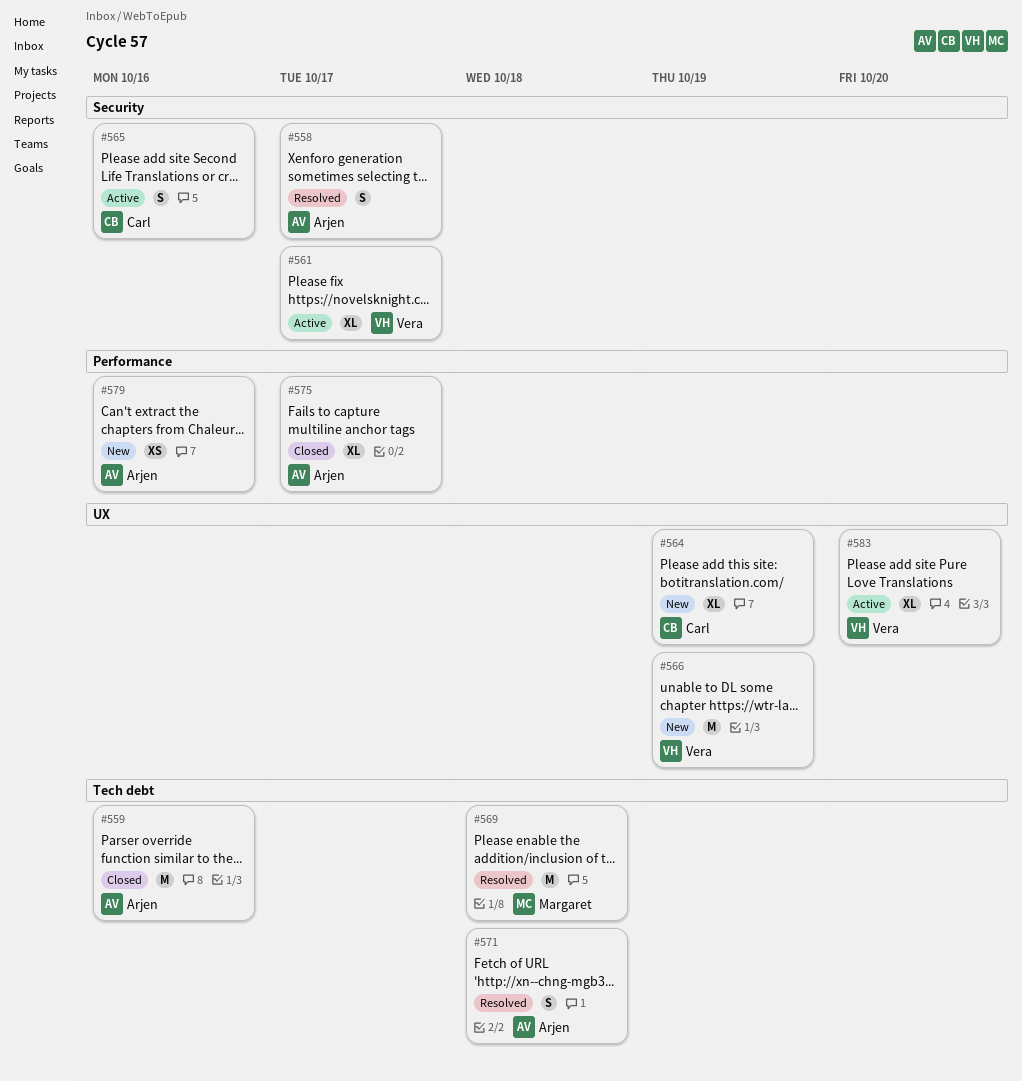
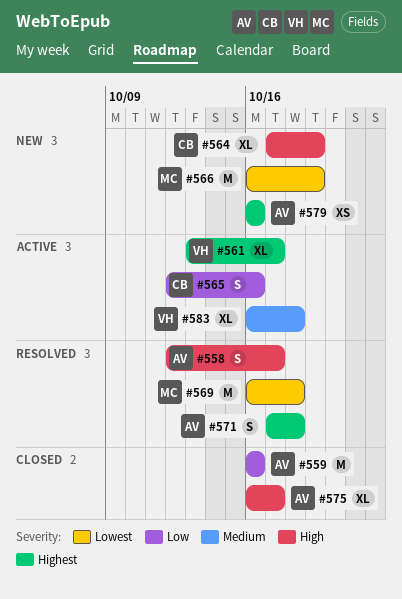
#566, owner: Vera -> Margaret
#583, due: Oct 20 -> Oct 18

